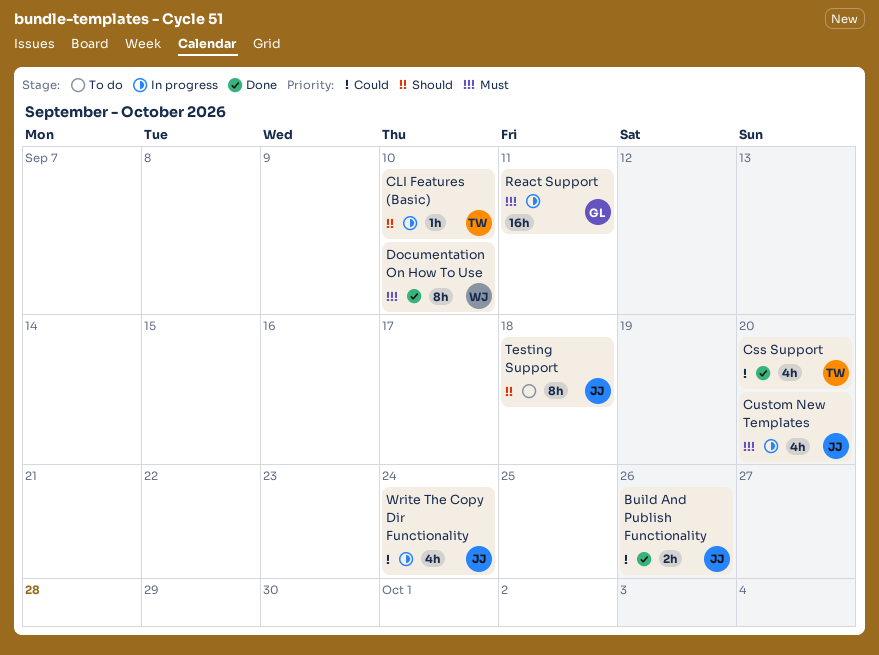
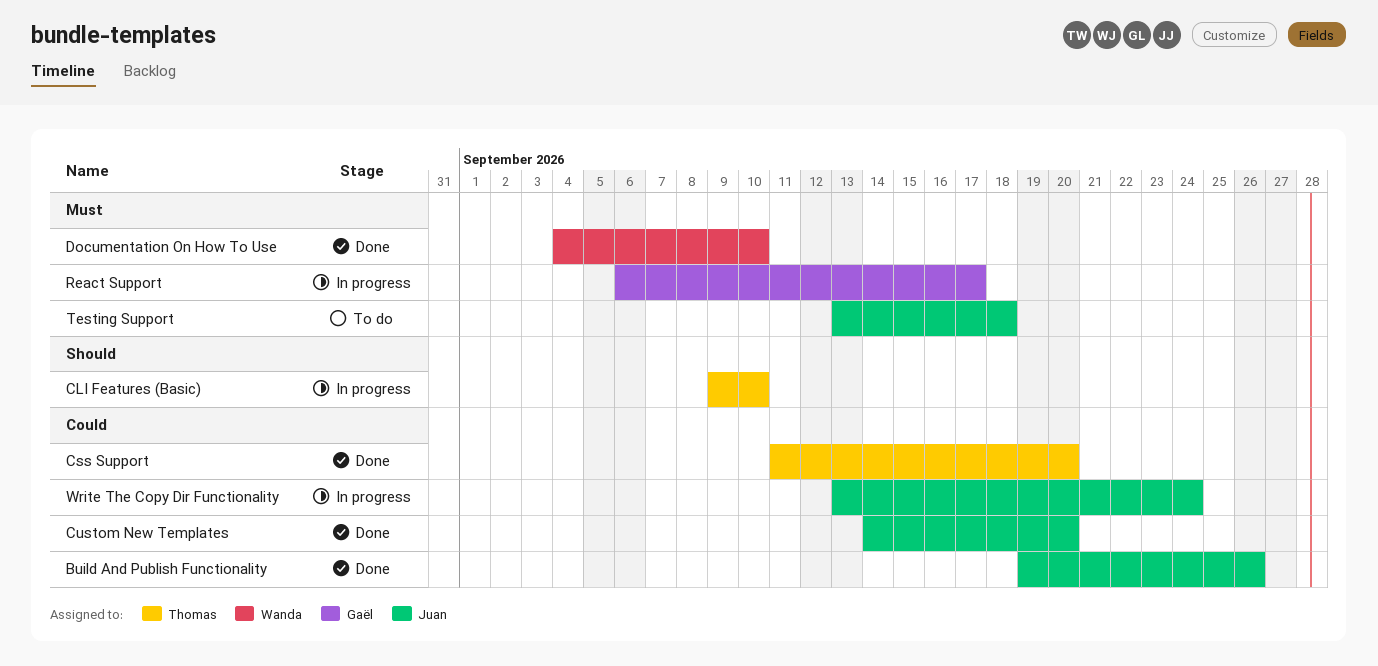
Custom New Templates, status: In progress -> Done
Custom New Templates, priority: Must -> Could
React Support, due: Sep 11 -> Sep 17
Testing Support, priority: Should -> Must

